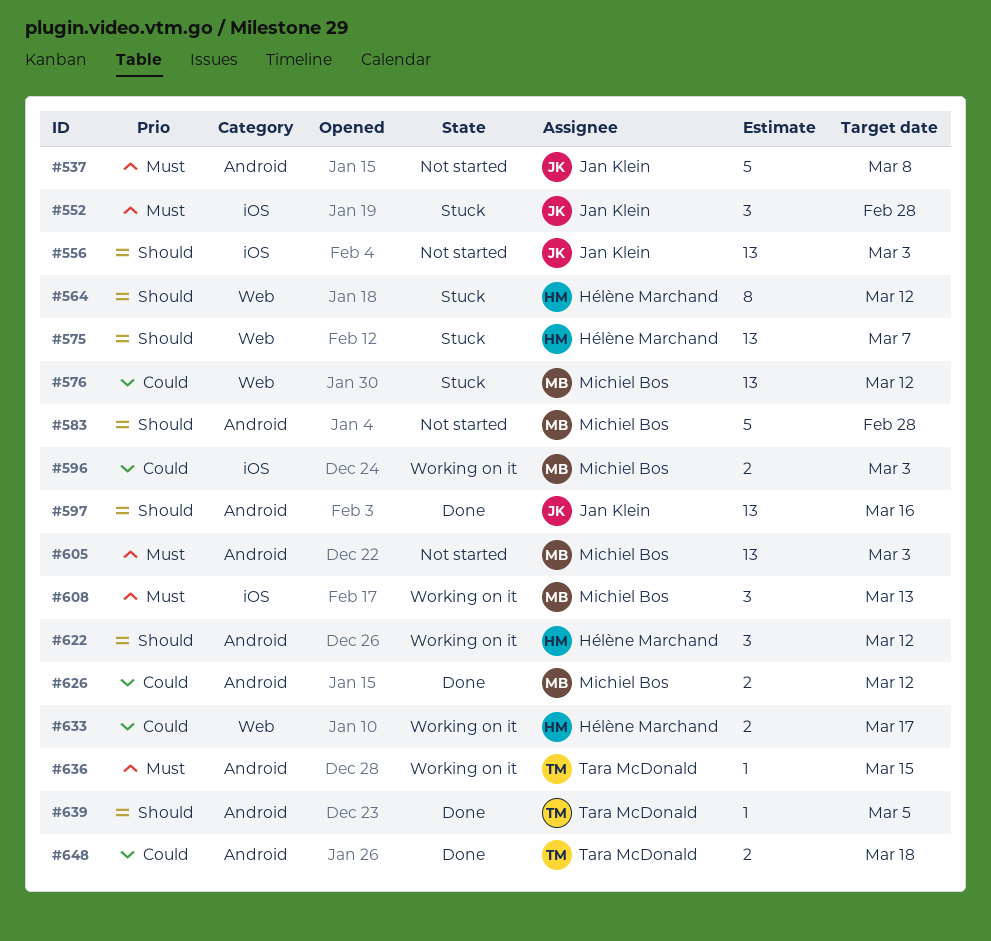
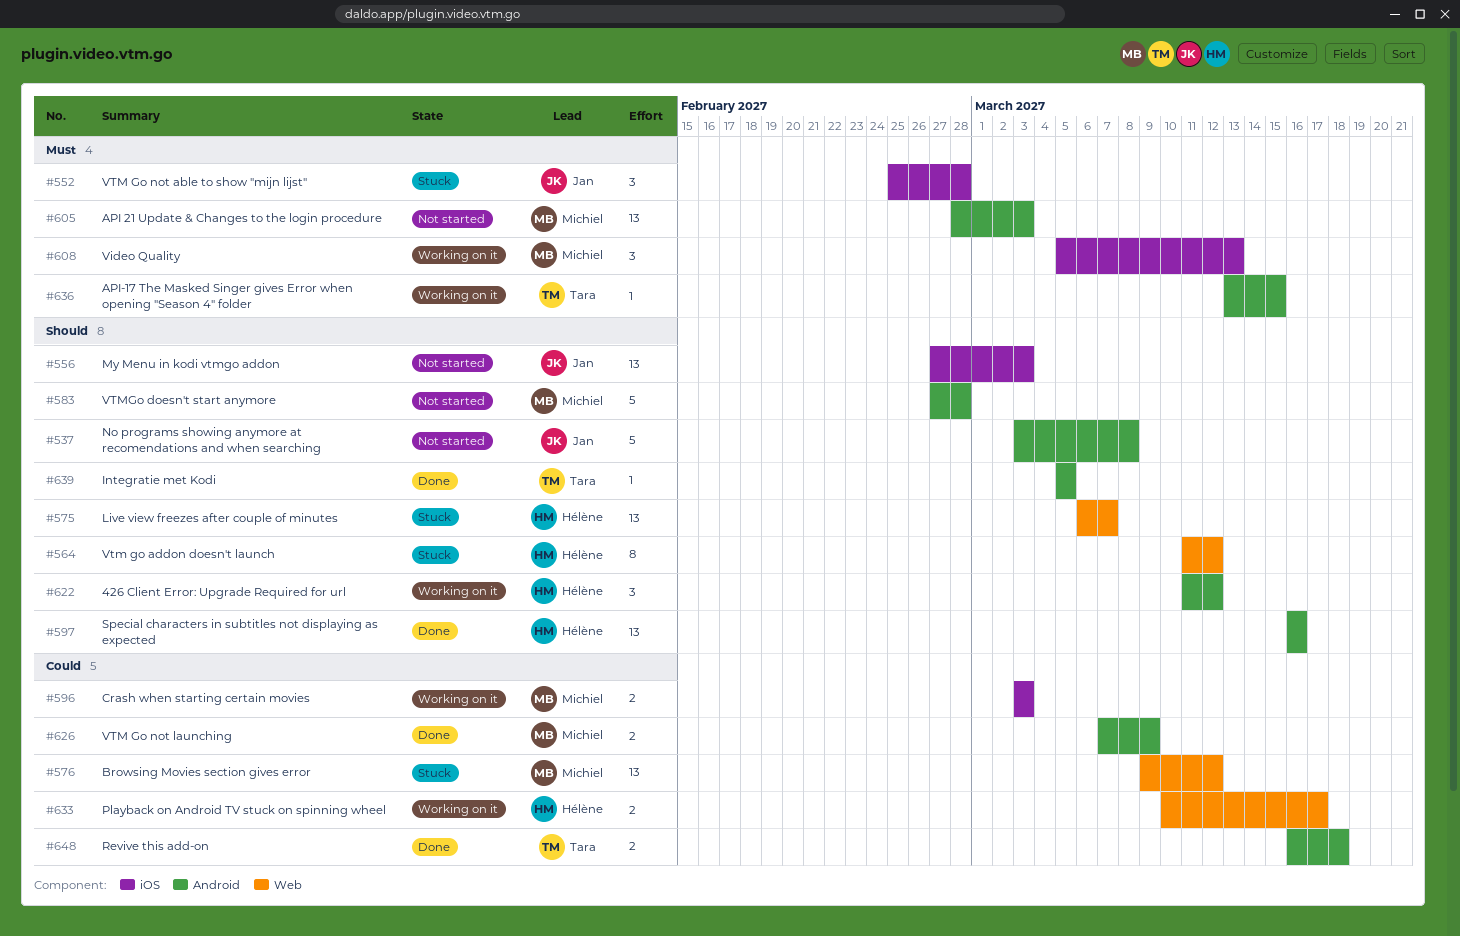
#537, priority: Must -> Should
#597, owner: Jan Klein -> Hélène Marchand
#626, due: Mar 12 -> Mar 9

